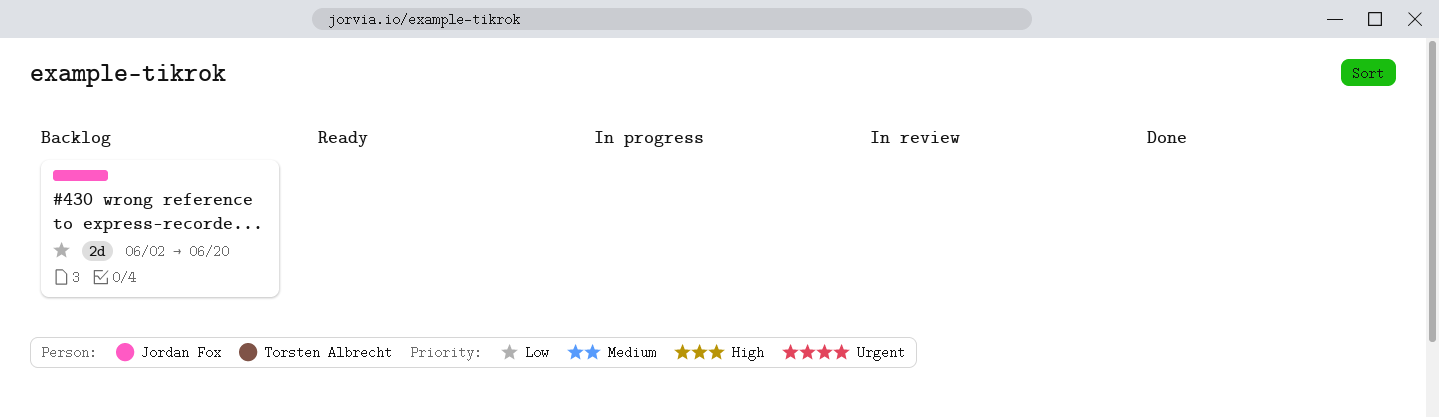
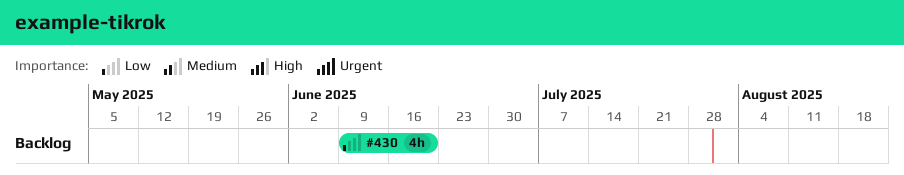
#430, estimate: 2d -> 4h
#430, start: Jun 2 -> Jun 9

